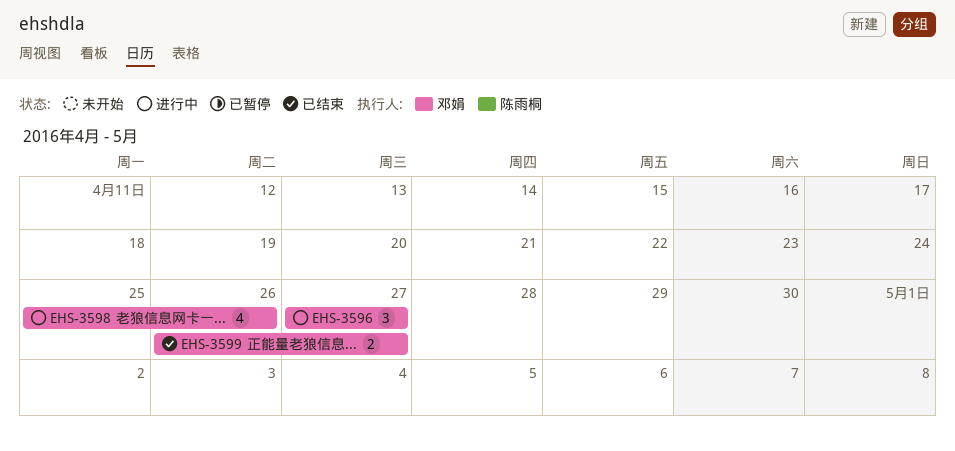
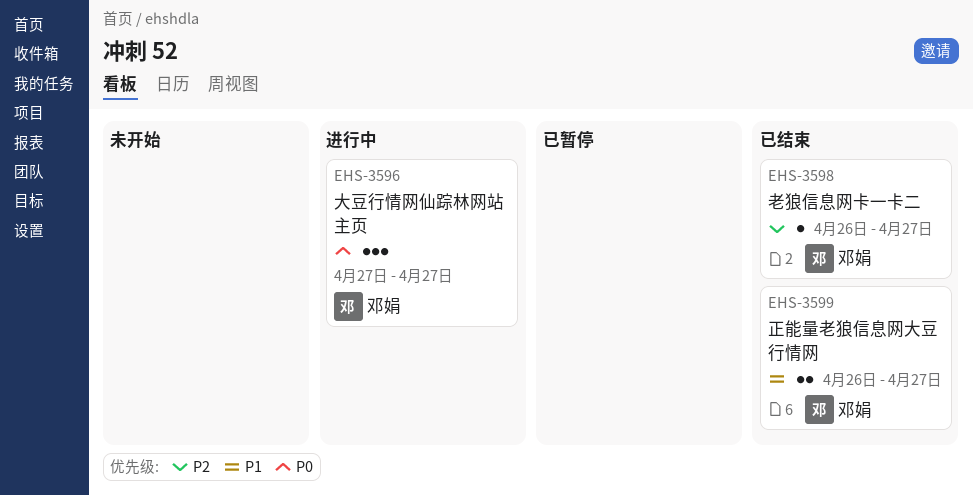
EHS-3598, status: 进行中 -> 已结束
EHS-3598, estimate: 4 -> 1
EHS-3598, start: Apr 25 -> Apr 26
EHS-3598, due: Apr 26 -> Apr 27

